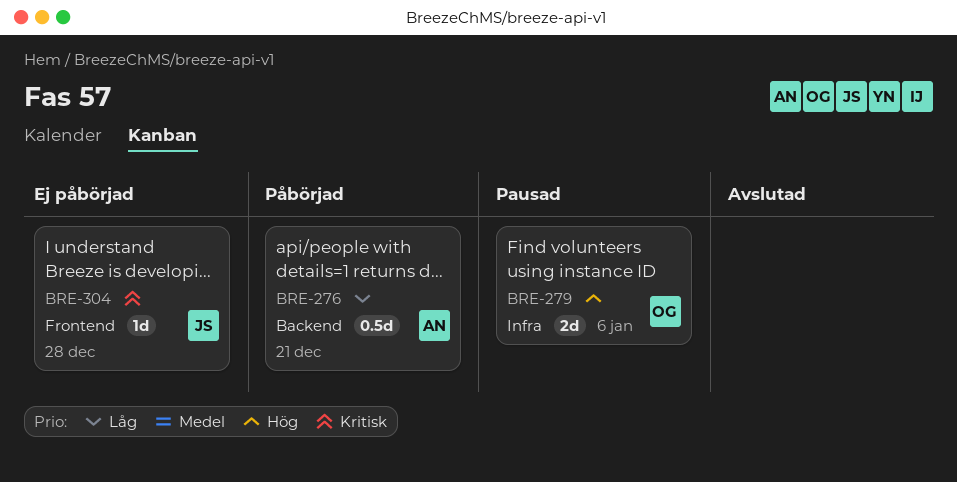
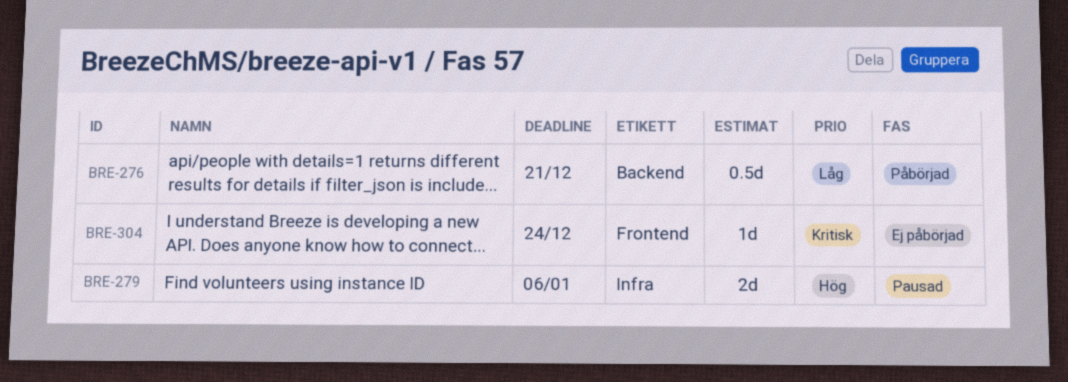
BRE-304, due: Dec 28 -> Dec 24

